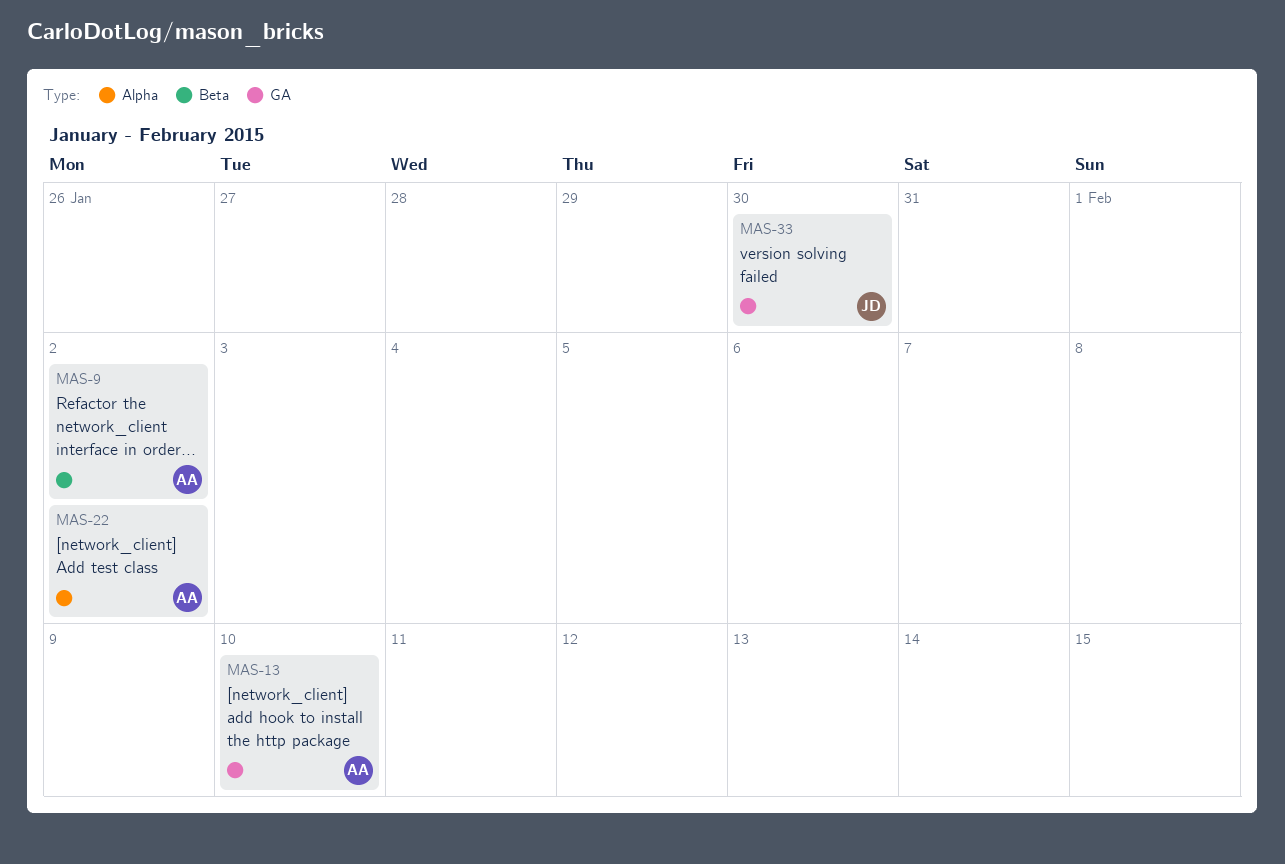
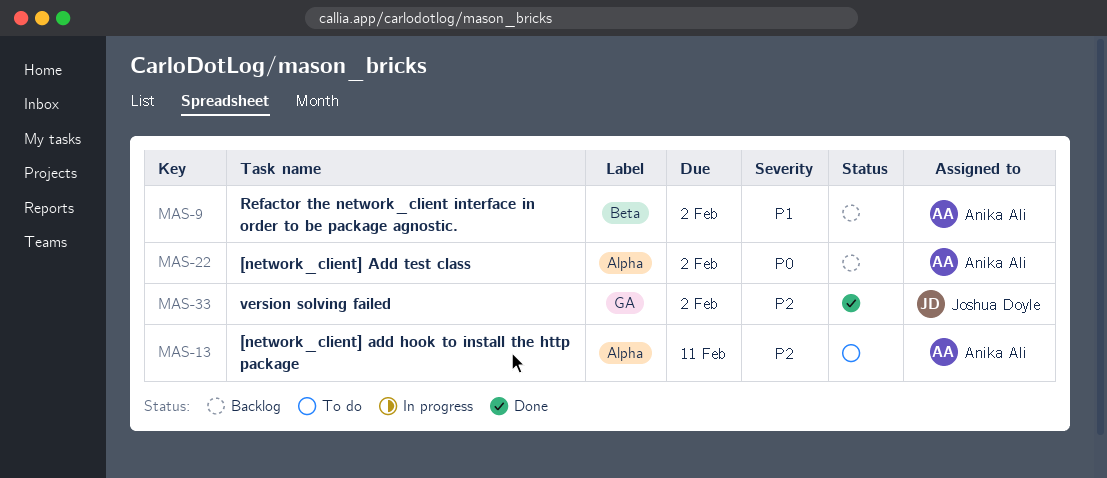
MAS-13, label: GA -> Alpha
MAS-13, due: Feb 10 -> Feb 11
MAS-33, due: Jan 30 -> Feb 2

